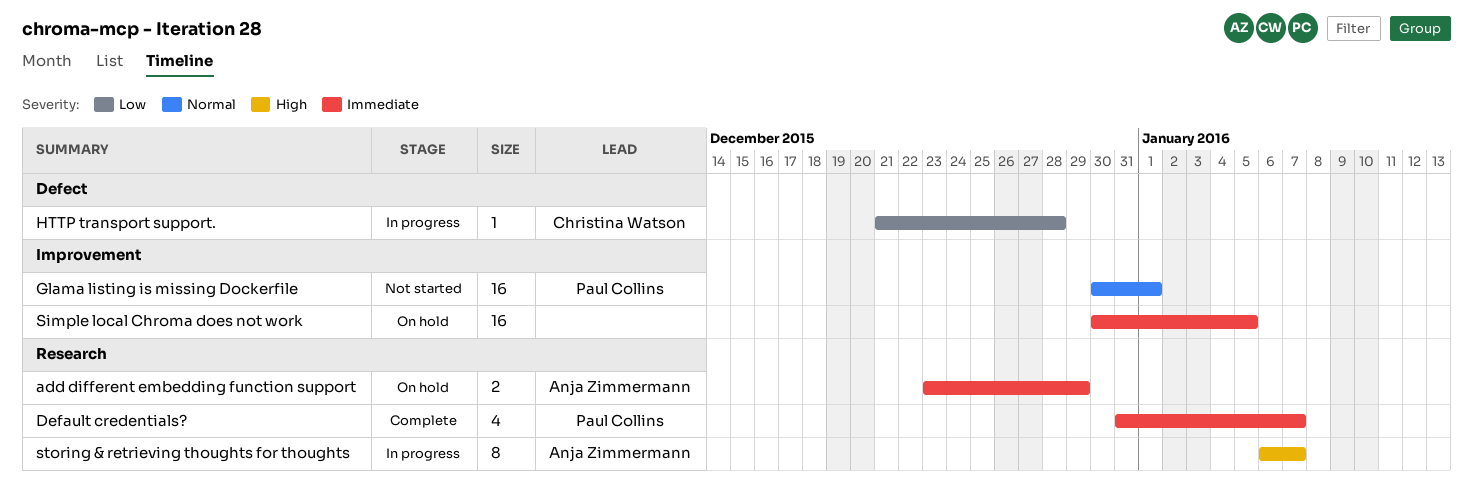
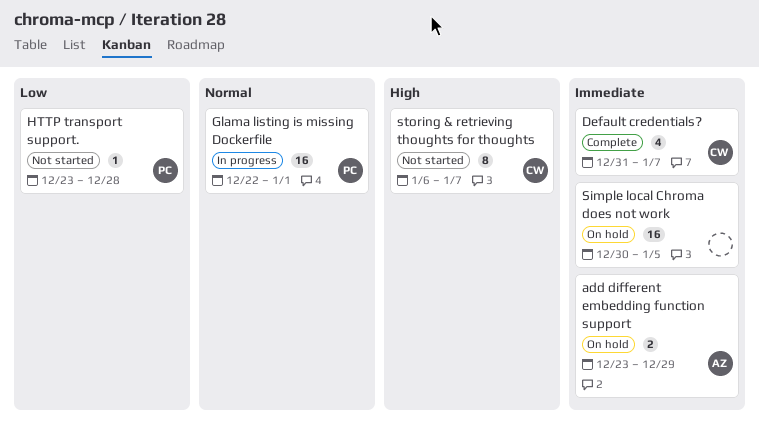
Default credentials?, owner: Paul Collins -> Christina Watson
Glama listing is missing Dockerfile, status: Not started -> In progress
Glama listing is missing Dockerfile, start: Dec 30 -> Dec 22
HTTP transport support., status: In progress -> Not started
HTTP transport support., owner: Christina Watson -> Paul Collins
HTTP transport support., start: Dec 21 -> Dec 23
storing & retrieving thoughts for thoughts, status: In progress -> Not started
storing & retrieving thoughts for thoughts, owner: Anja Zimmermann -> Christina Watson

